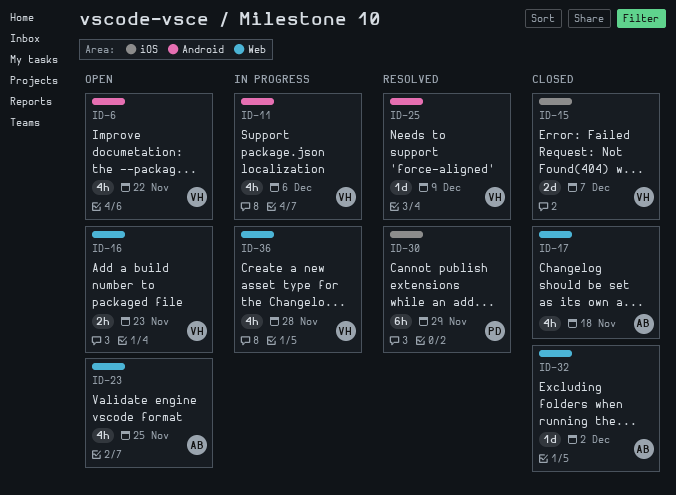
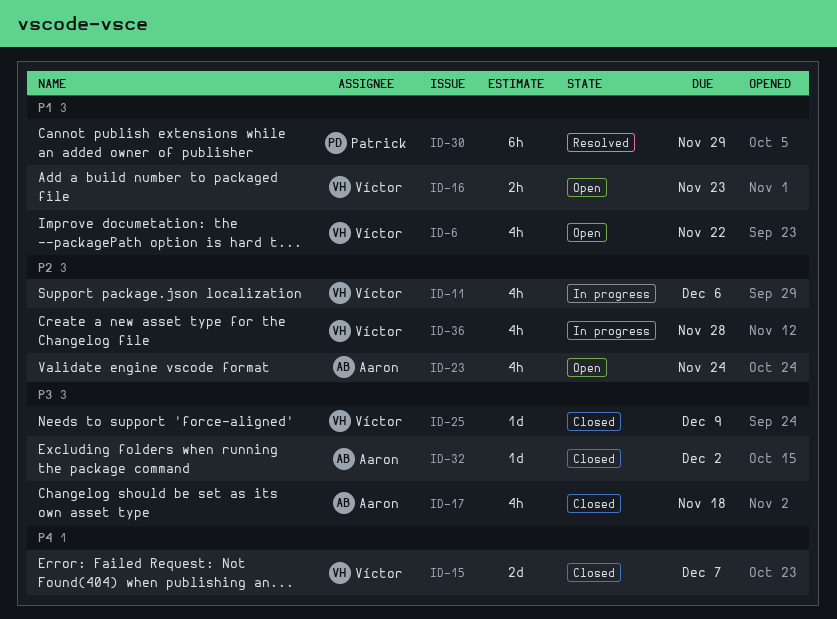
ID-23, due: Nov 25 -> Nov 24
ID-25, status: Resolved -> Closed

